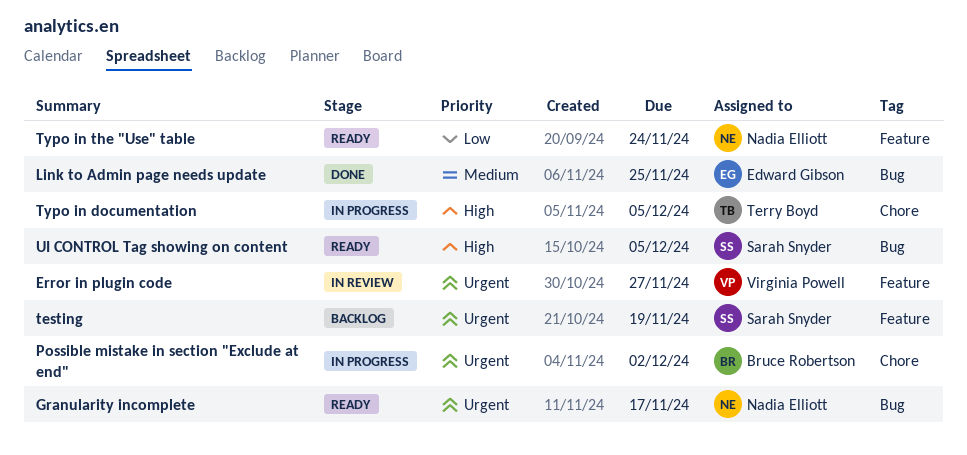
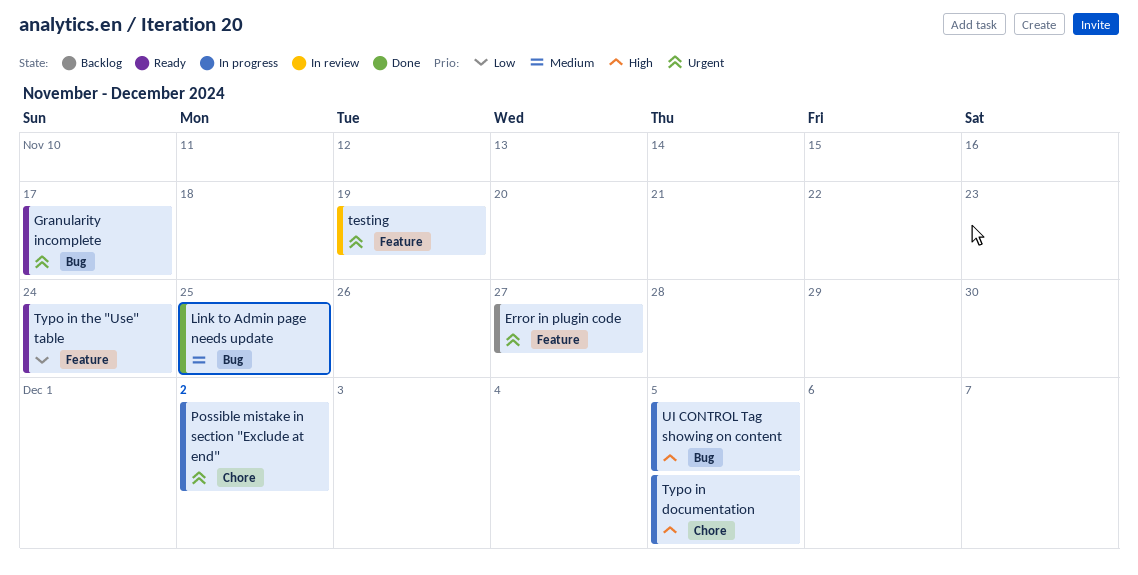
Error in plugin code, status: In review -> Backlog
testing, status: Backlog -> In review
UI CONTROL Tag showing on content, status: Ready -> In progress

